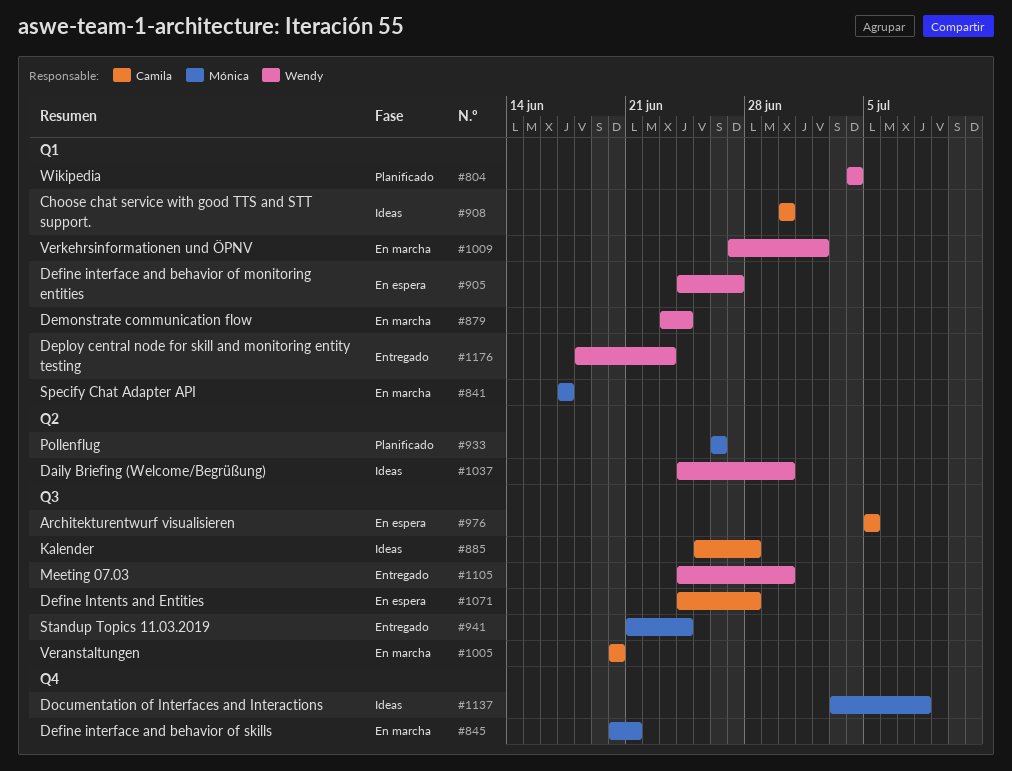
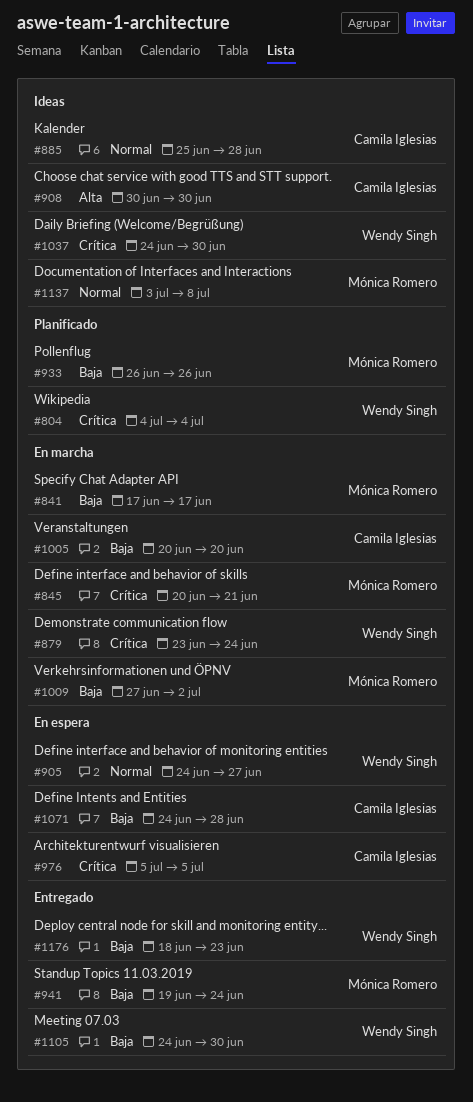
#941, start: Jun 21 -> Jun 19
#1009, owner: Wendy Singh -> Mónica Romero

